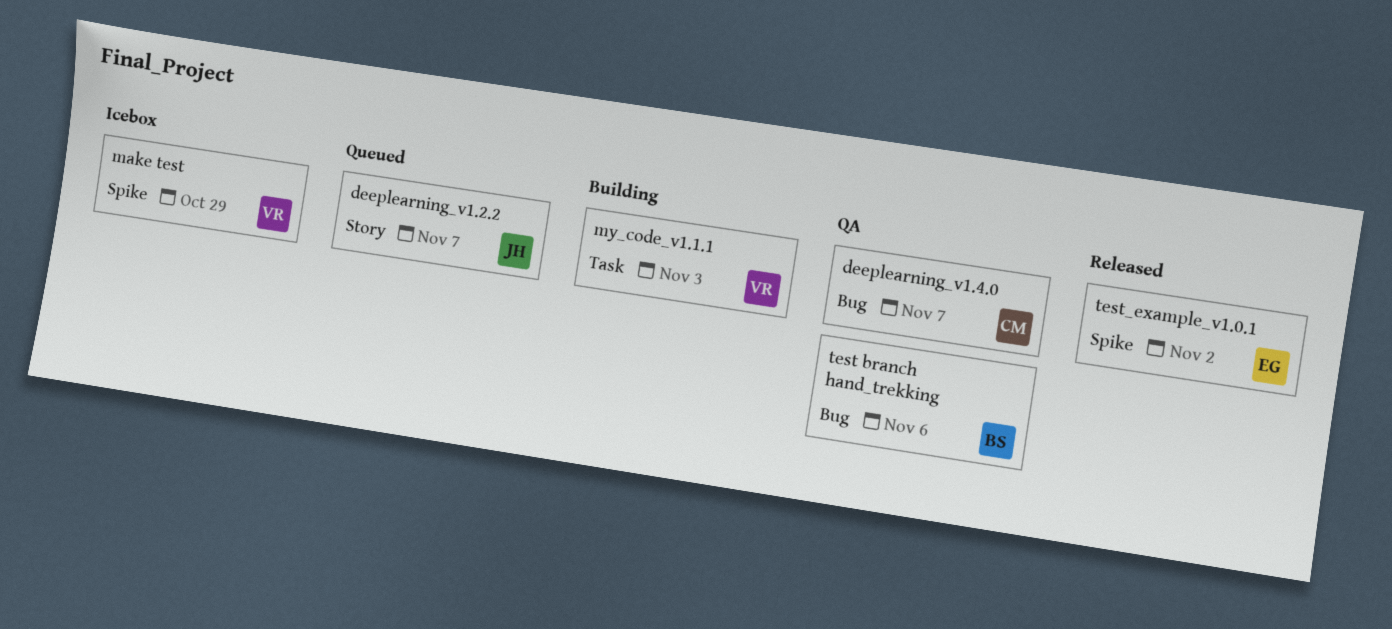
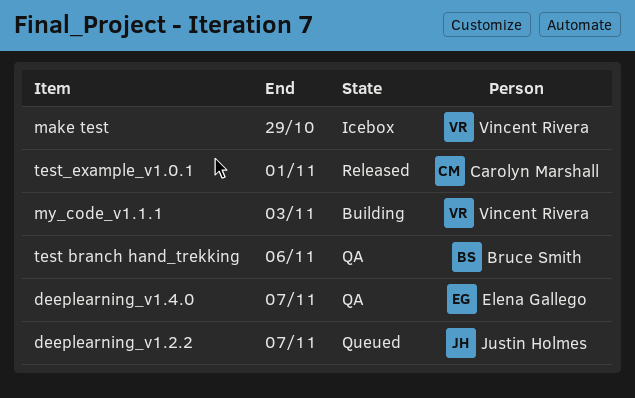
deeplearning_v1.4.0, owner: Carolyn Marshall -> Elena Gallego
test_example_v1.0.1, owner: Elena Gallego -> Carolyn Marshall
test_example_v1.0.1, due: Nov 2 -> Nov 1

